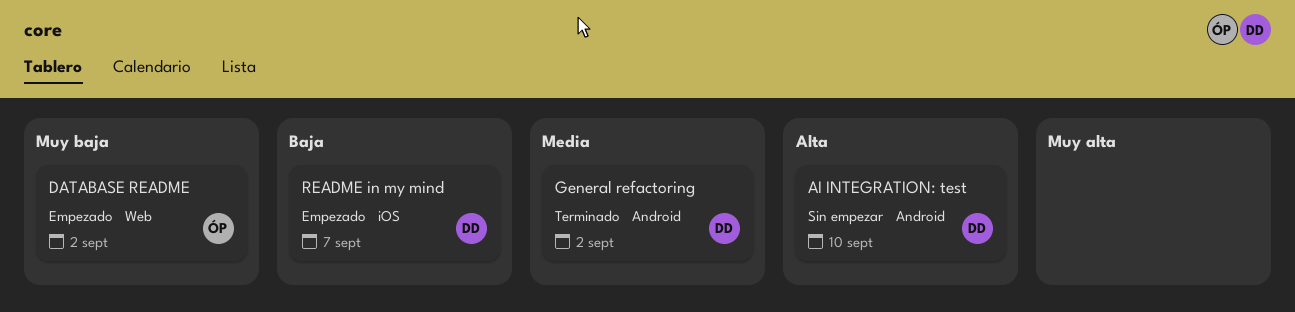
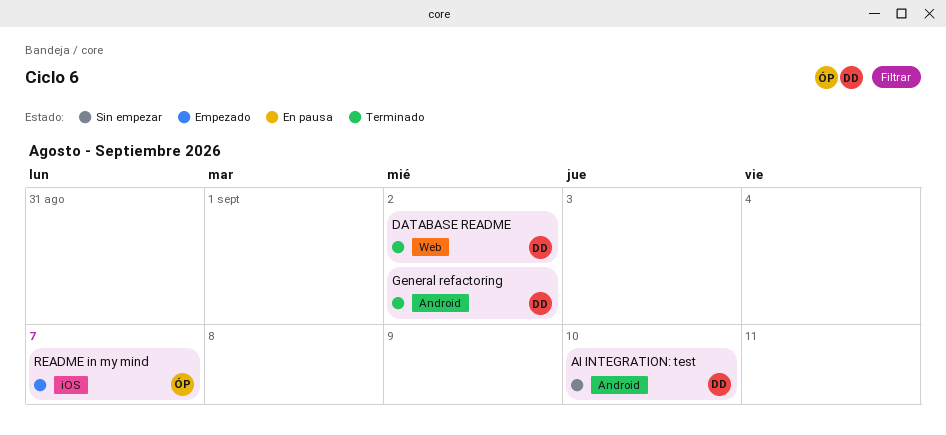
DATABASE README, status: Empezado -> Terminado
DATABASE README, owner: ÓP -> DD
README in my mind, owner: DD -> ÓP

